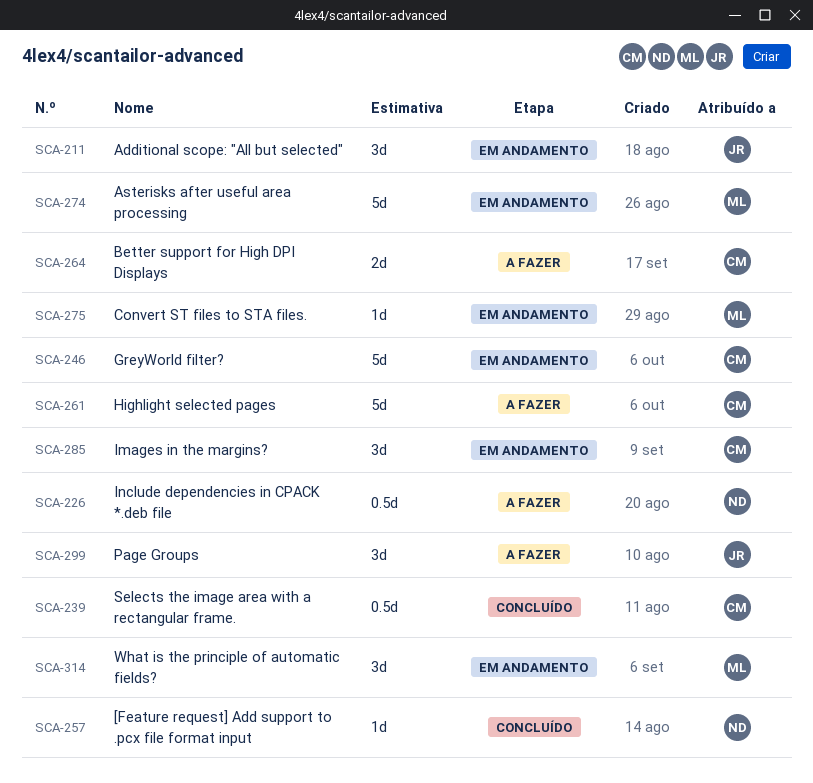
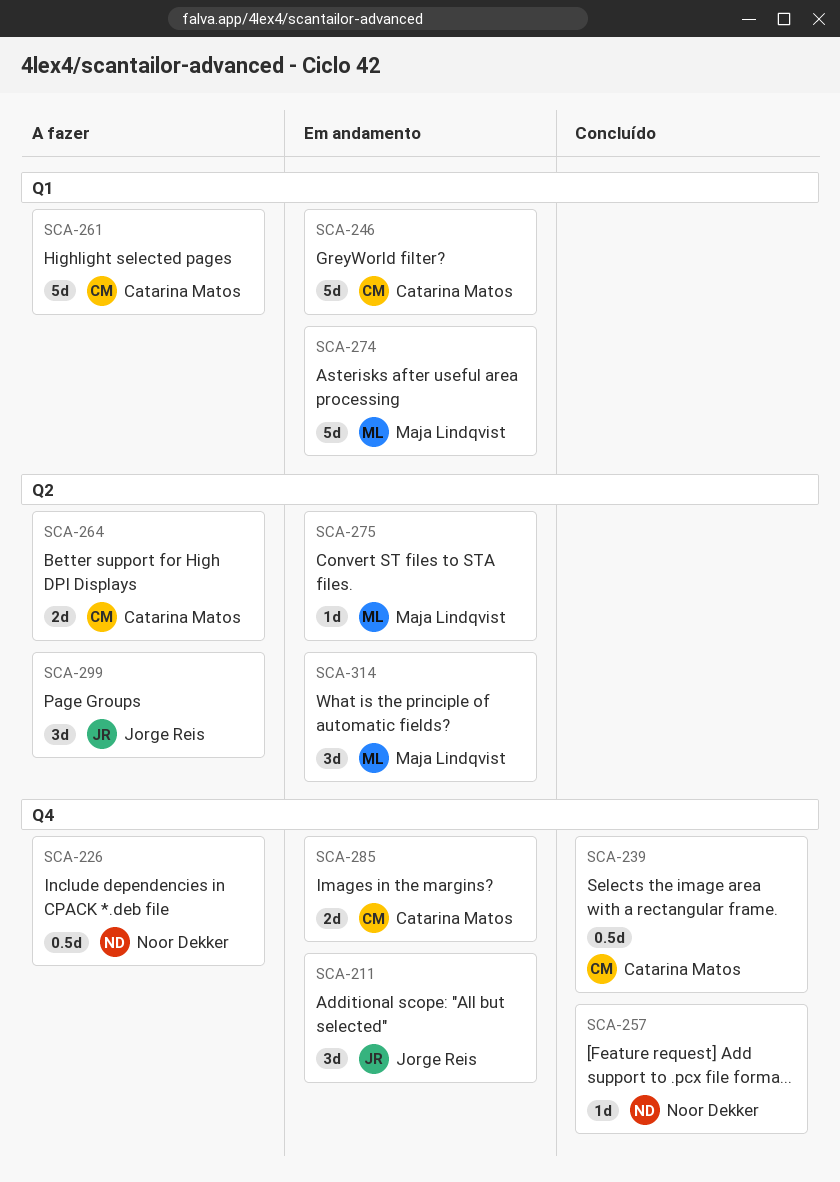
SCA-285, estimate: 3d -> 2d

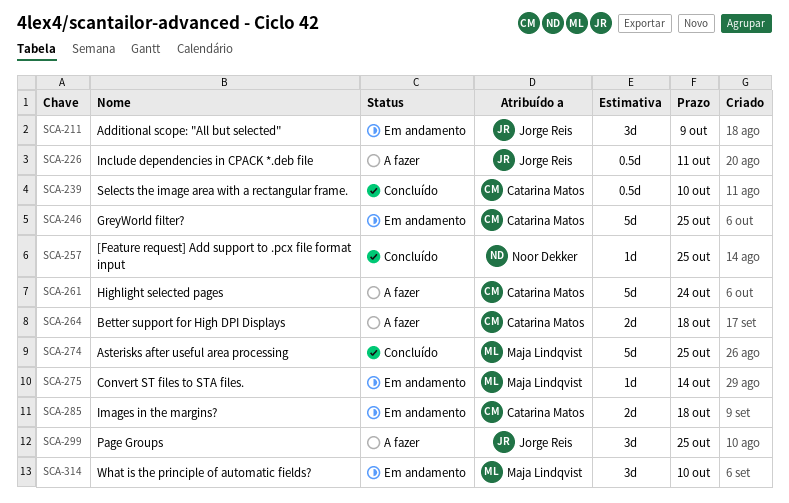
SCA-226, owner: Noor Dekker -> Jorge Reis
SCA-274, status: Em andamento -> Concluído

